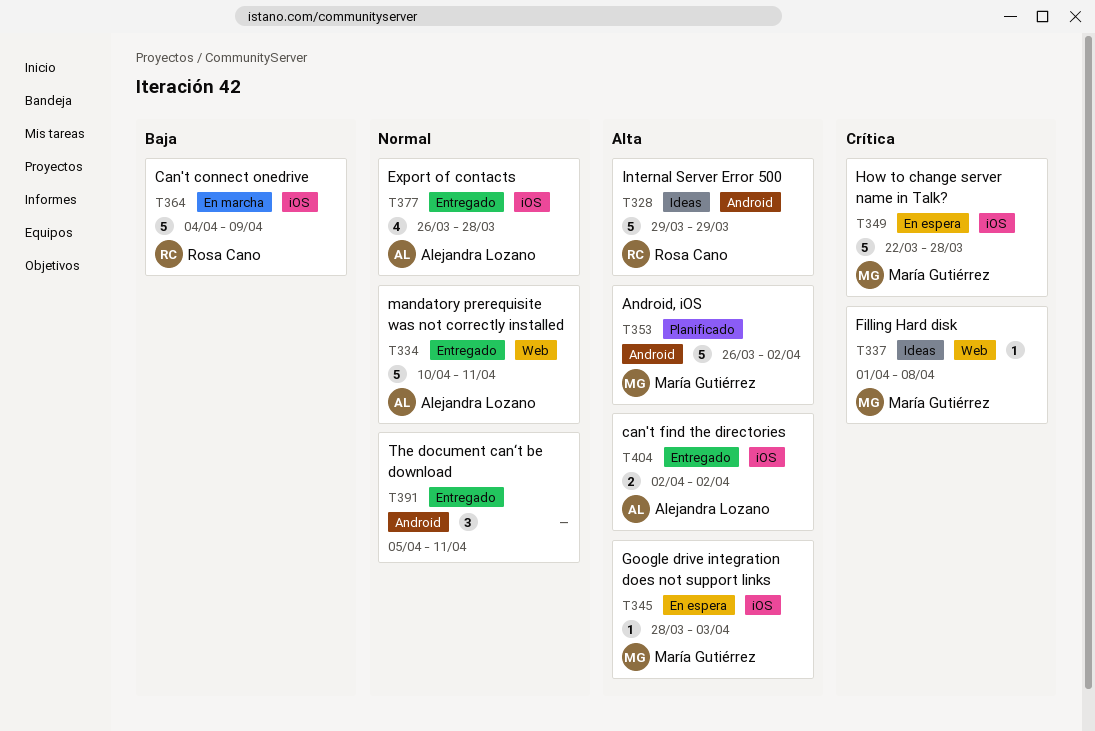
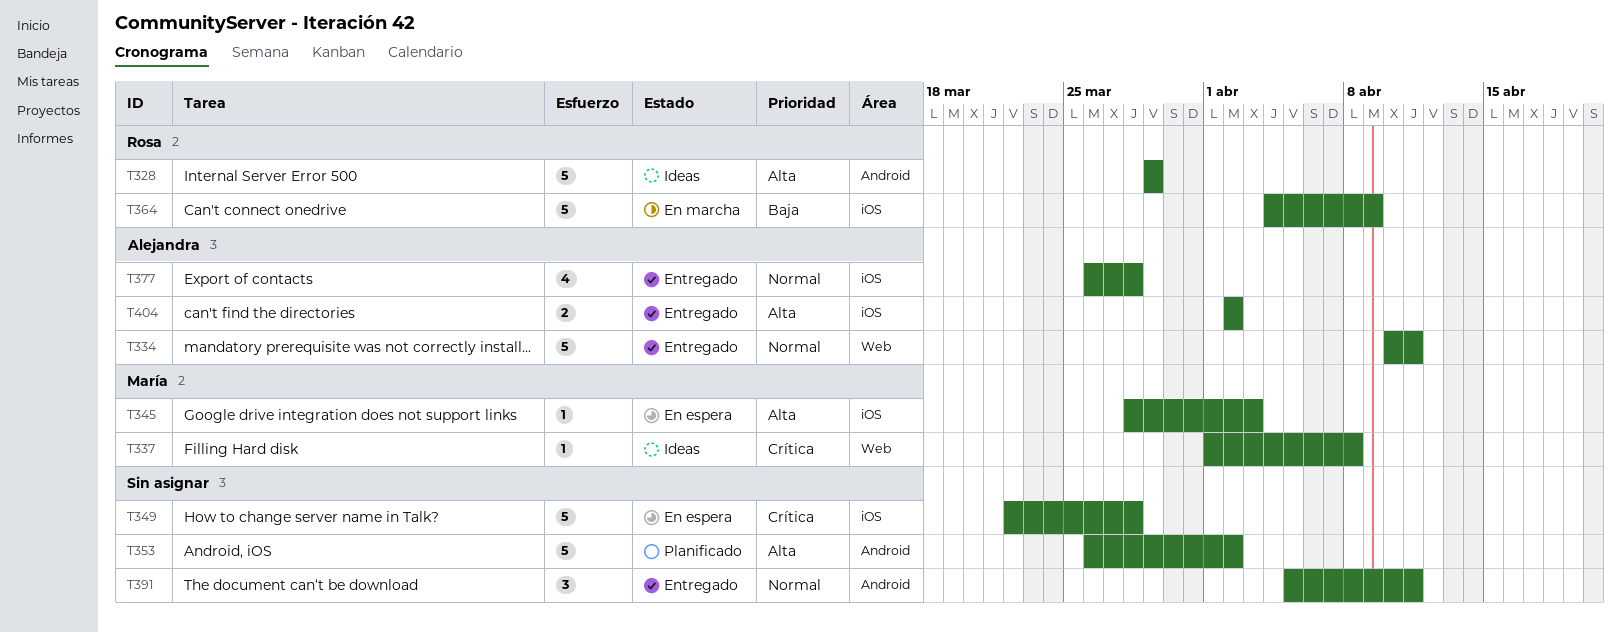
T349, owner: María Gutiérrez -> none
T353, owner: María Gutiérrez -> none

